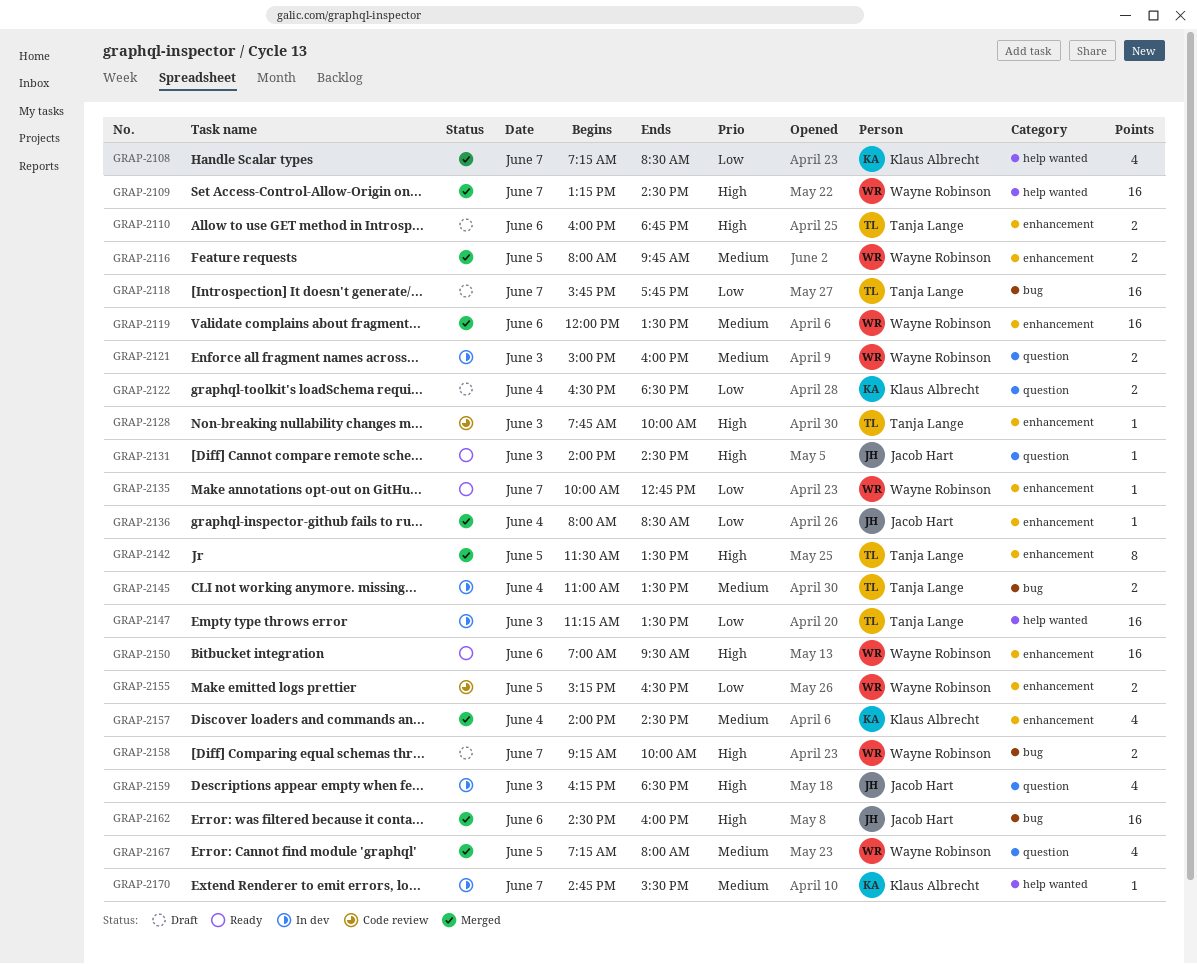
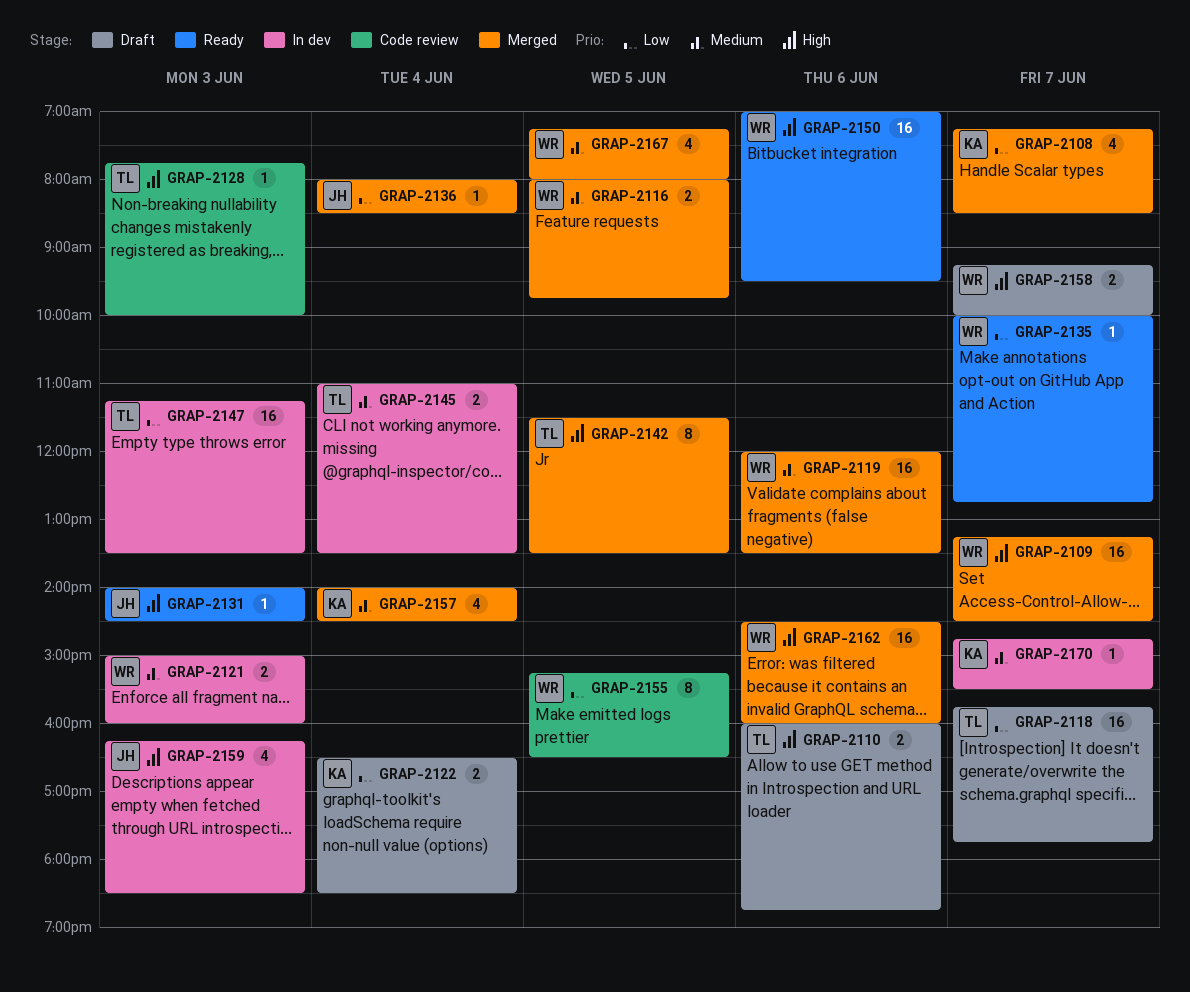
GRAP-2155, estimate: 2 -> 8
GRAP-2162, owner: Jacob Hart -> Wayne Robinson

